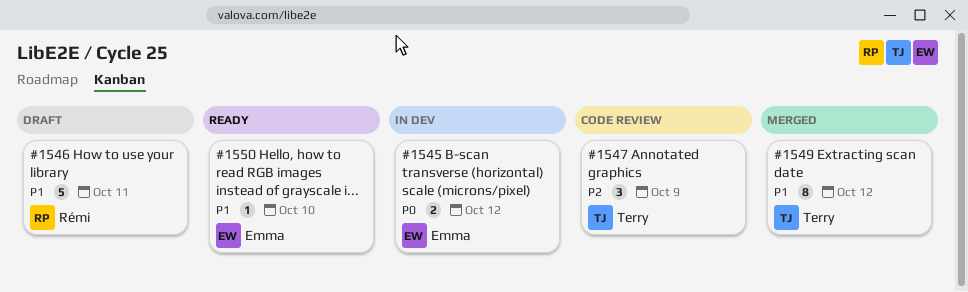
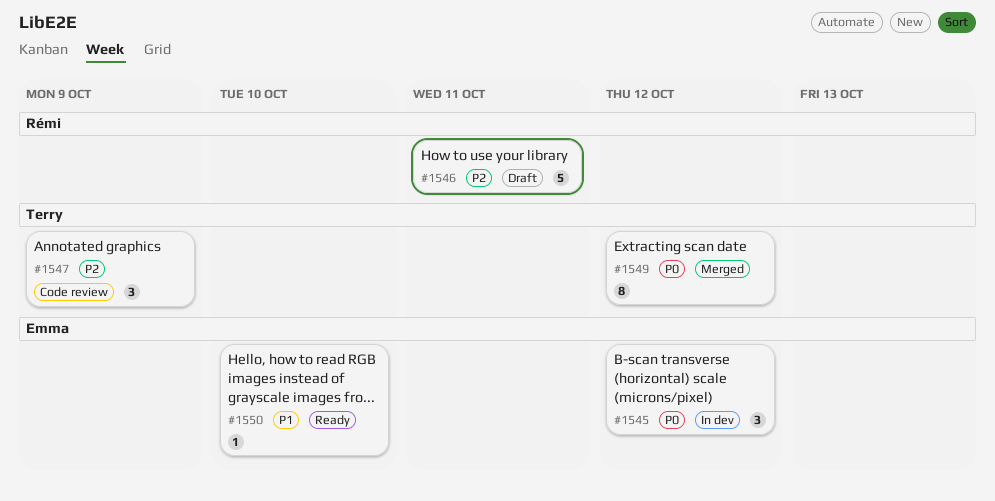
#1545, estimate: 2 -> 3
#1546, priority: P1 -> P2
#1549, priority: P1 -> P0

